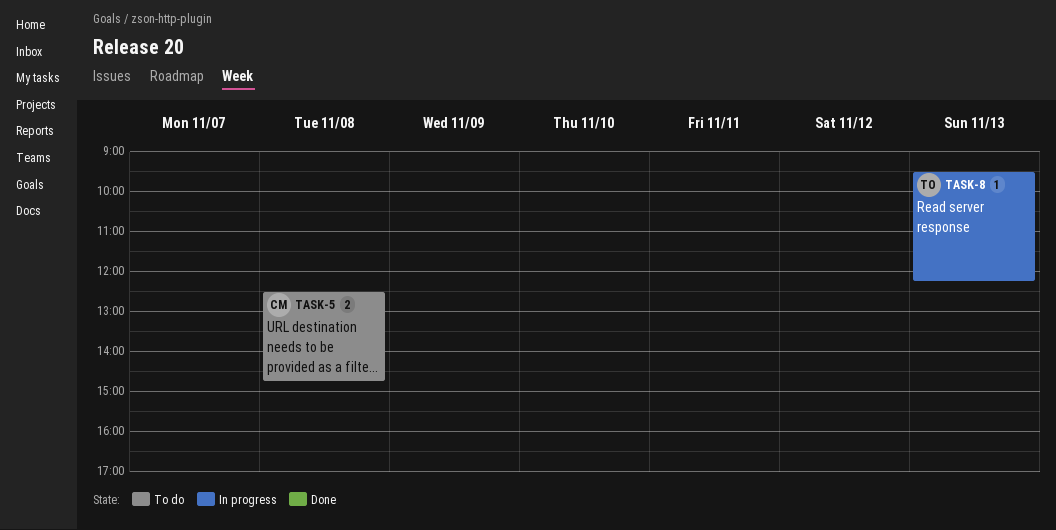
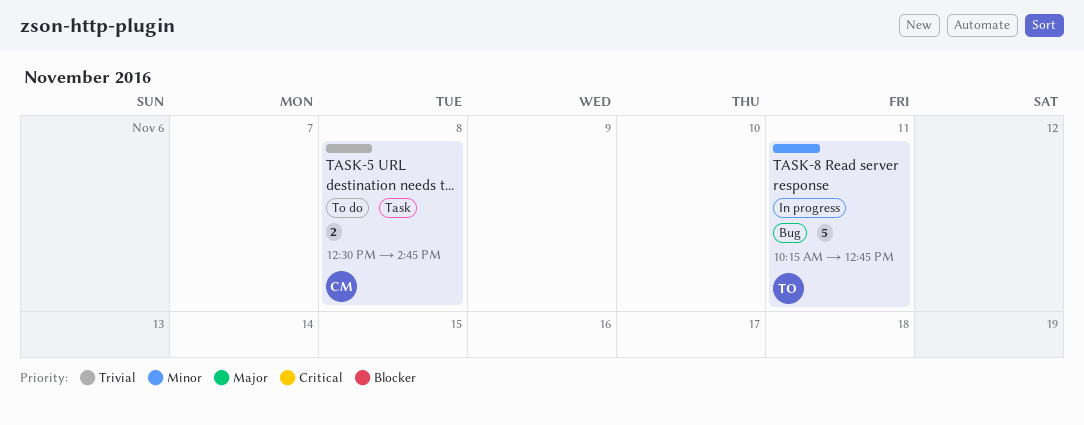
TASK-8, estimate: 1 -> 5
TASK-8, day: Nov 13 -> Nov 11
TASK-8, begins: 09:30 -> 10:15
TASK-8, ends: 12:15 -> 12:45

